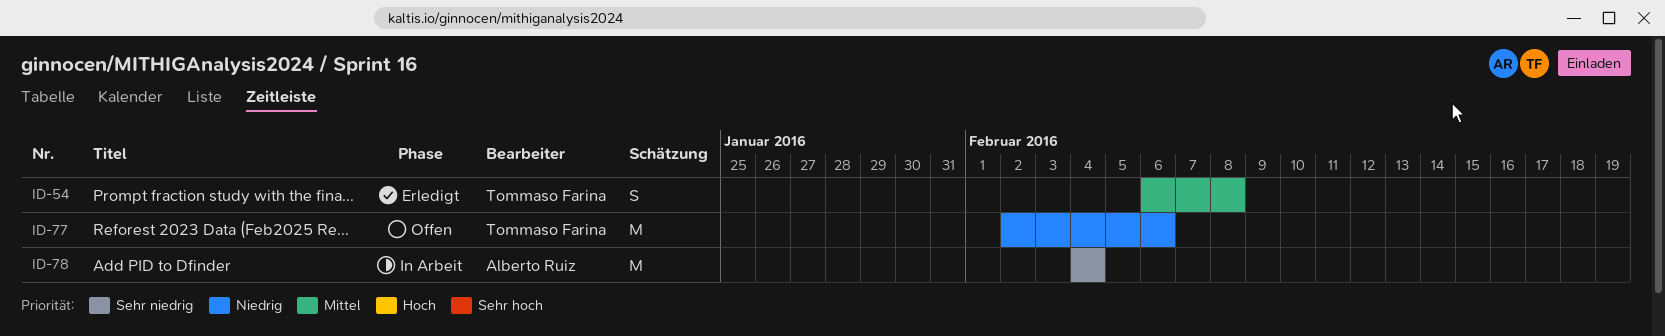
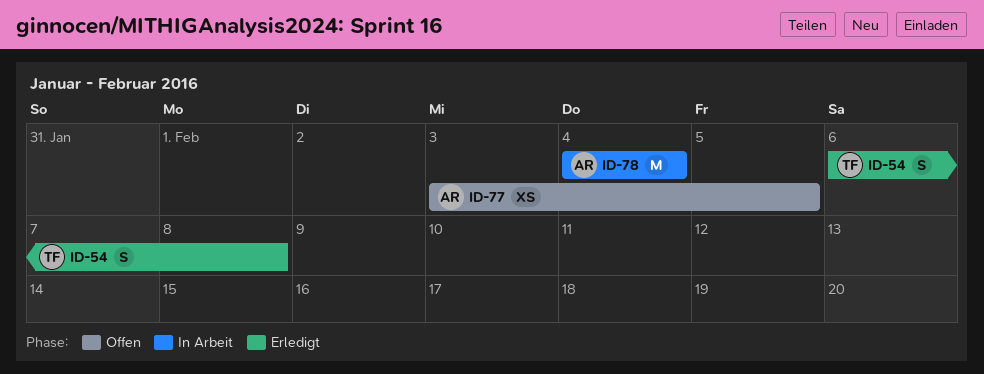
ID-77, owner: Tommaso Farina -> Alberto Ruiz
ID-77, estimate: M -> XS
ID-77, start: Feb 2 -> Feb 3
ID-77, due: Feb 6 -> Feb 5

